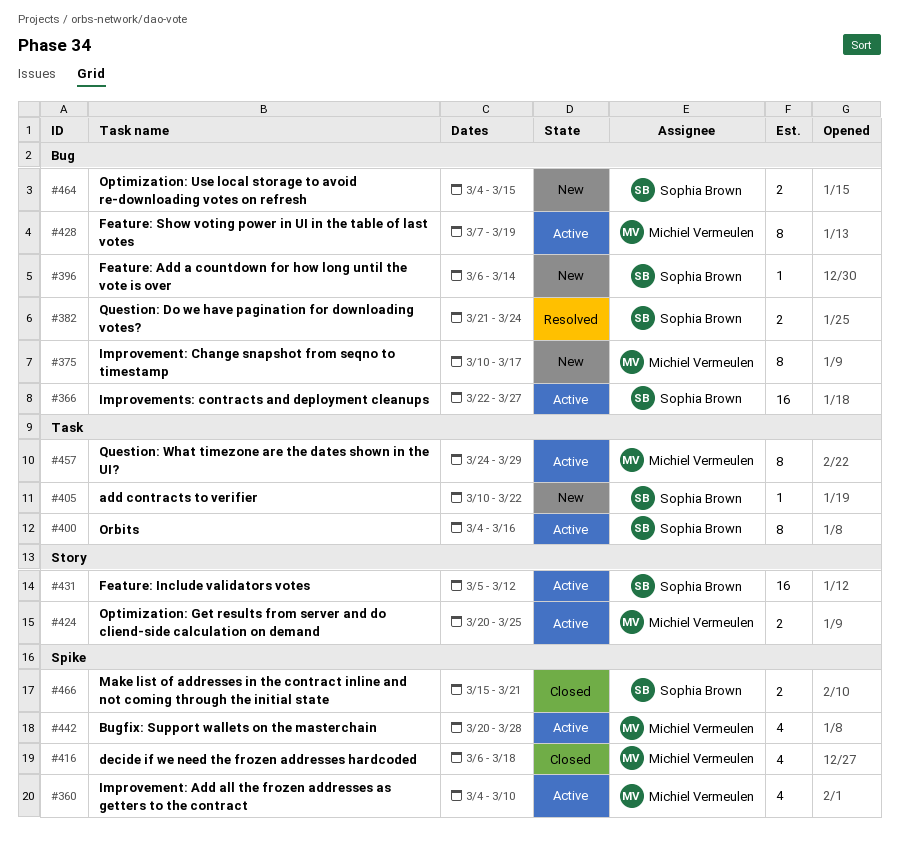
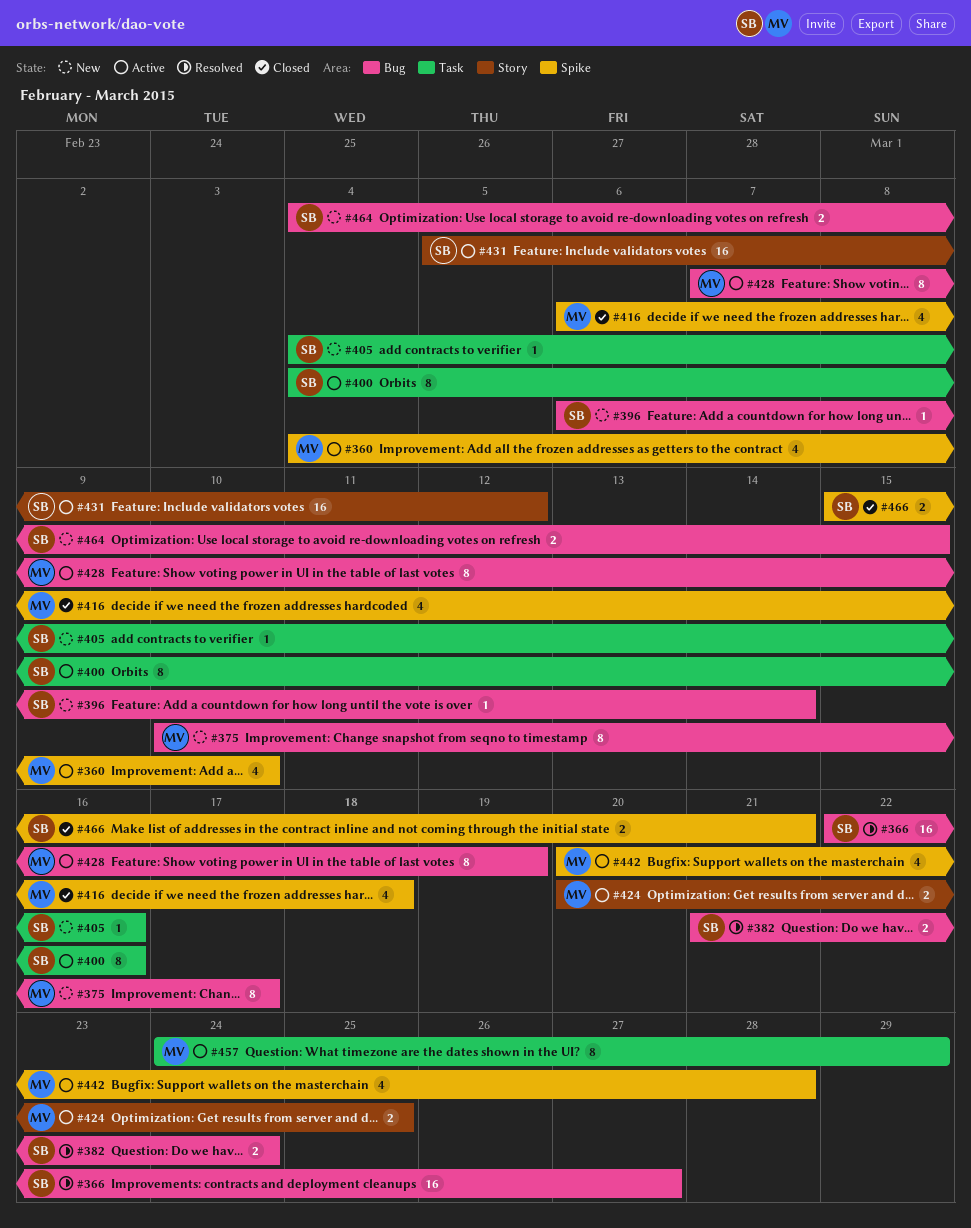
#366, status: Active -> Resolved
#405, start: Mar 10 -> Mar 4
#405, due: Mar 22 -> Mar 16

